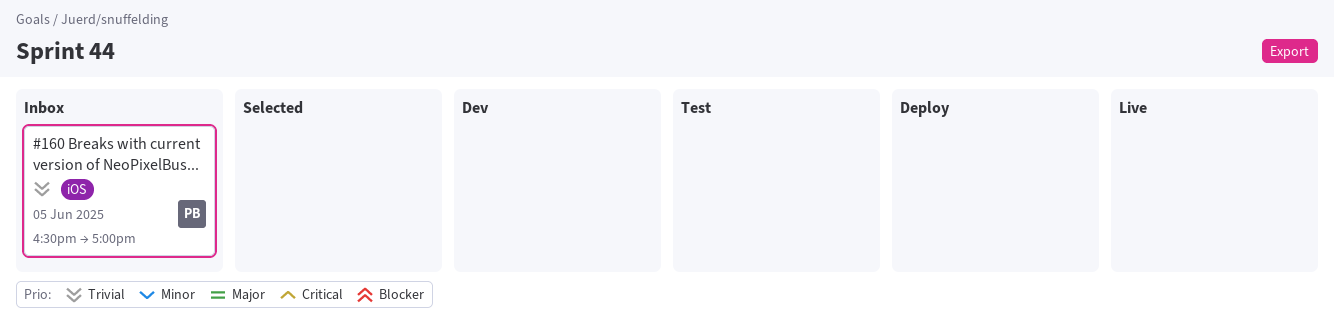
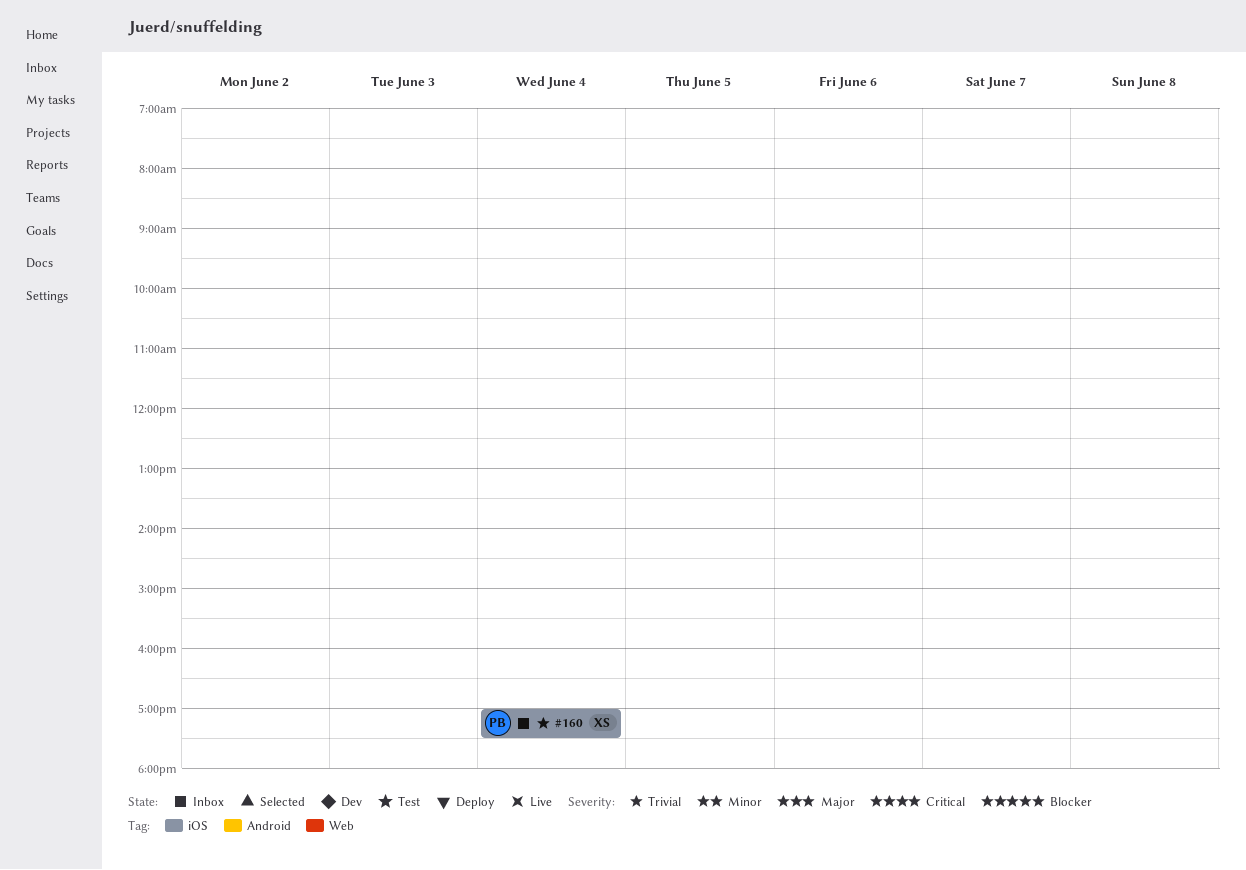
#160, day: Jun 5 -> Jun 4
#160, begins: 16:30 -> 17:00
#160, ends: 17:00 -> 17:30

